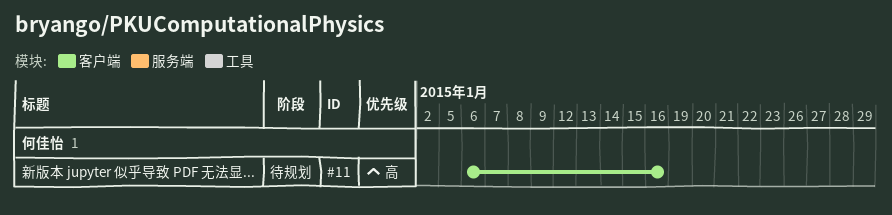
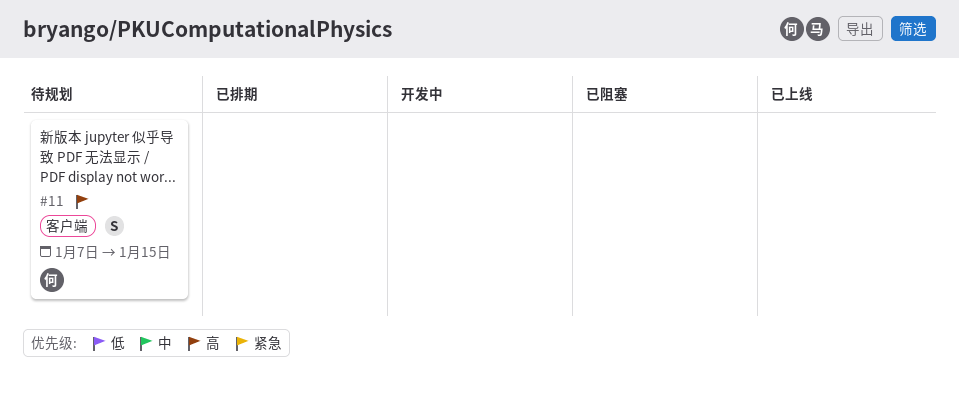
#11, start: Jan 6 -> Jan 7
#11, due: Jan 16 -> Jan 15

